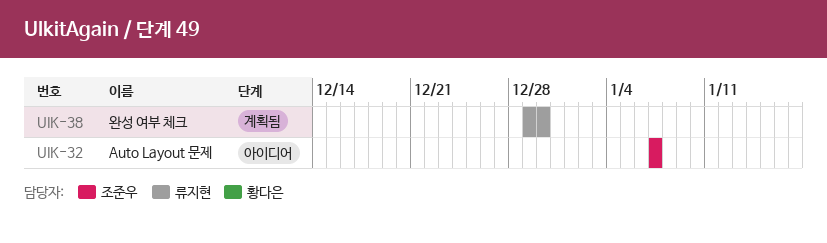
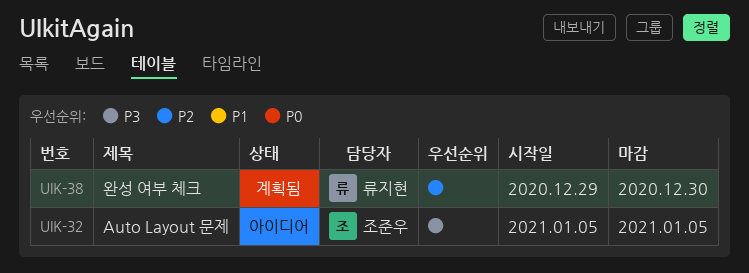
UIK-32, start: Jan 7 -> Jan 5
UIK-32, due: Jan 7 -> Jan 5

